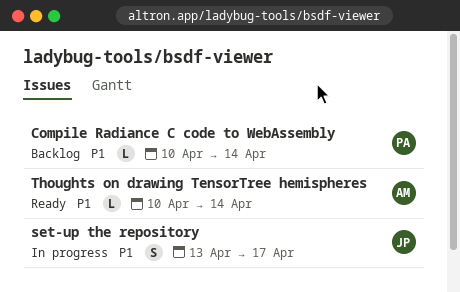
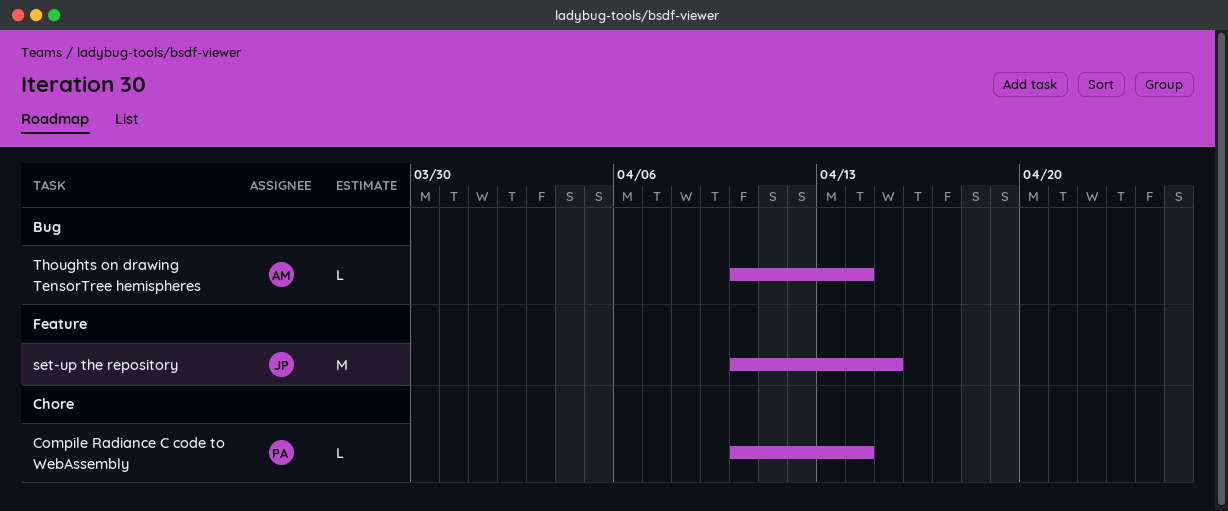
set-up the repository, estimate: S -> M
set-up the repository, start: Apr 13 -> Apr 10
set-up the repository, due: Apr 17 -> Apr 15

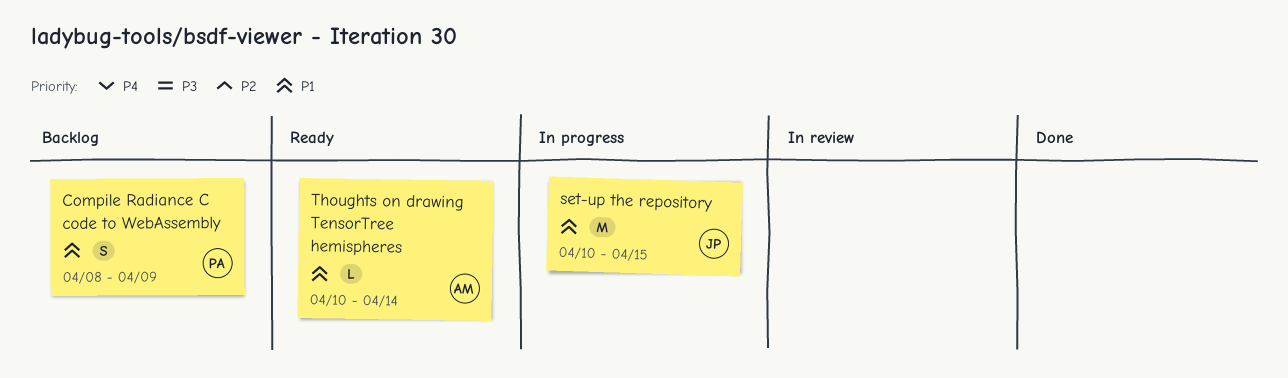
Compile Radiance C code to WebAssembly, estimate: L -> S
Compile Radiance C code to WebAssembly, start: Apr 10 -> Apr 8
Compile Radiance C code to WebAssembly, due: Apr 14 -> Apr 9

